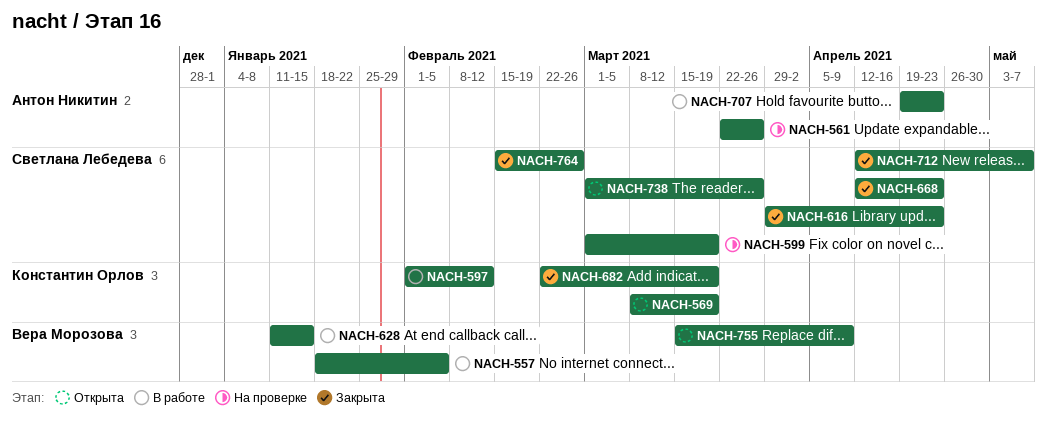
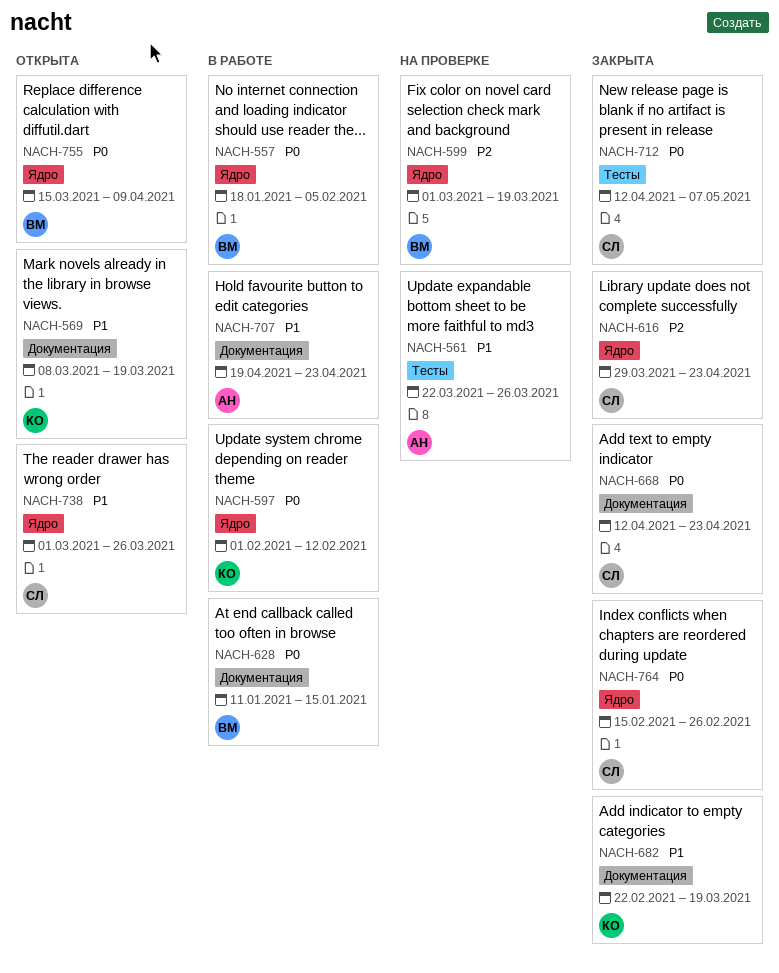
NACH-599, owner: Светлана Лебедева -> Вера Морозова

